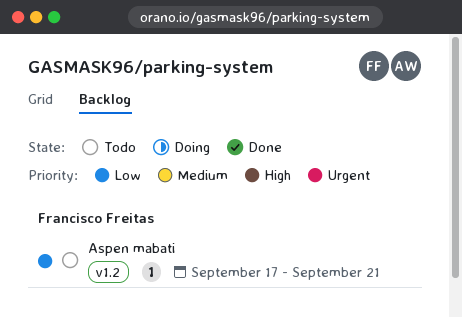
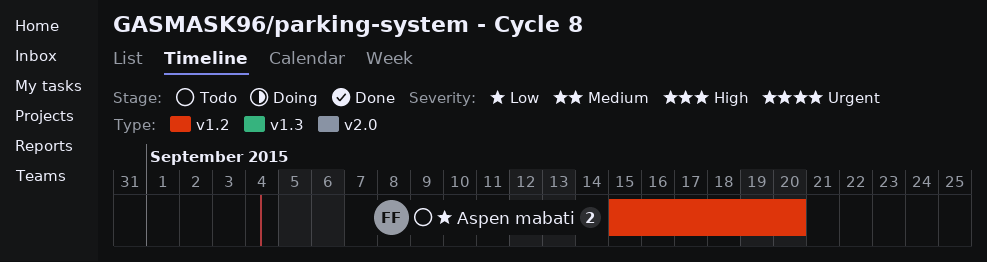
Aspen mabati, estimate: 1 -> 2
Aspen mabati, start: Sep 17 -> Sep 15
Aspen mabati, due: Sep 21 -> Sep 20

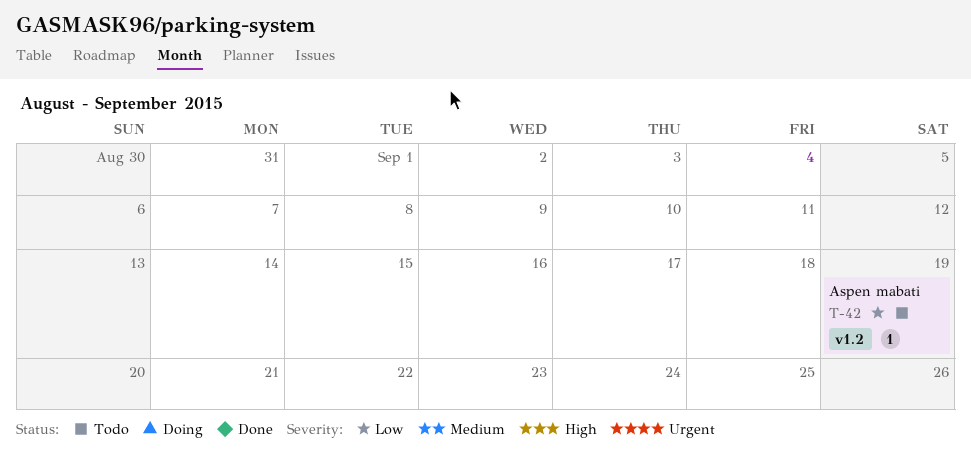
Aspen mabati, estimate: 2 -> 1
Aspen mabati, due: Sep 20 -> Sep 19

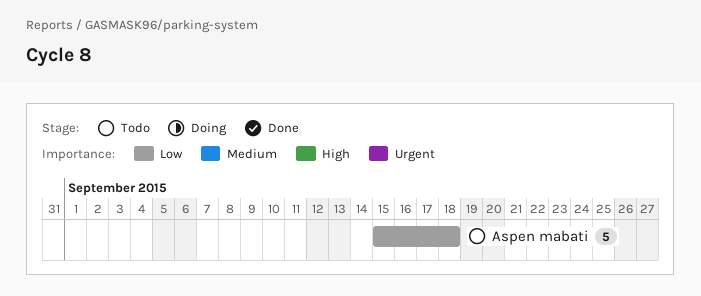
Aspen mabati, estimate: 1 -> 5
Aspen mabati, due: Sep 19 -> Sep 18

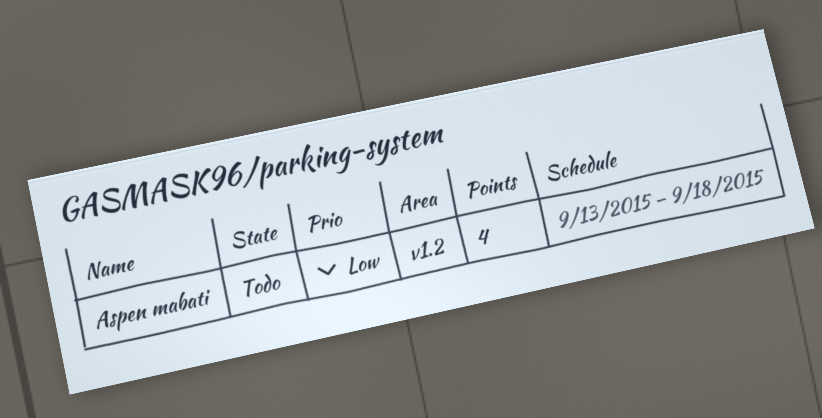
Aspen mabati, estimate: 5 -> 4
Aspen mabati, start: Sep 15 -> Sep 13

